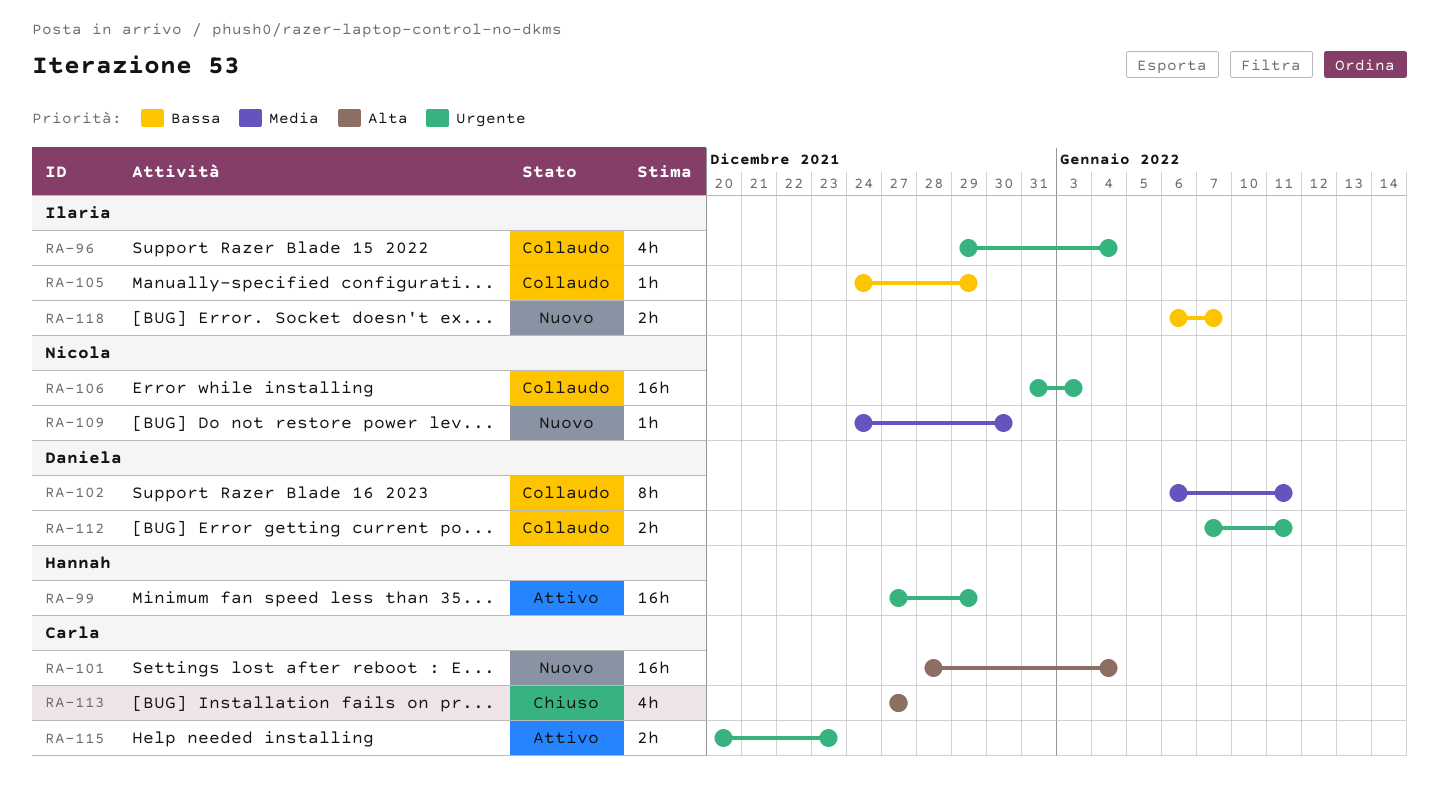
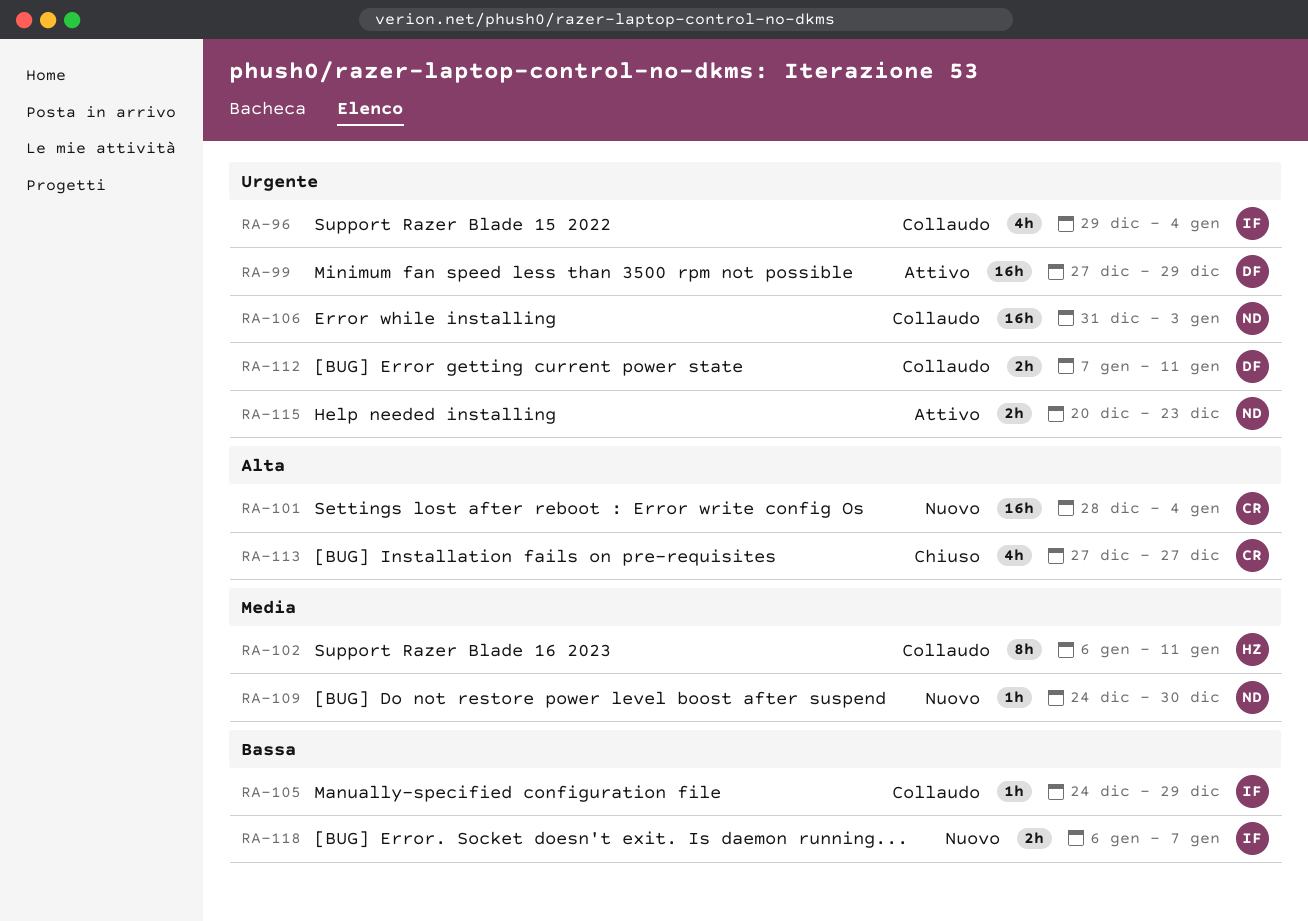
RA-99, owner: Hannah -> Daniela
RA-102, owner: Daniela -> Hannah
RA-115, owner: Carla -> Nicola

